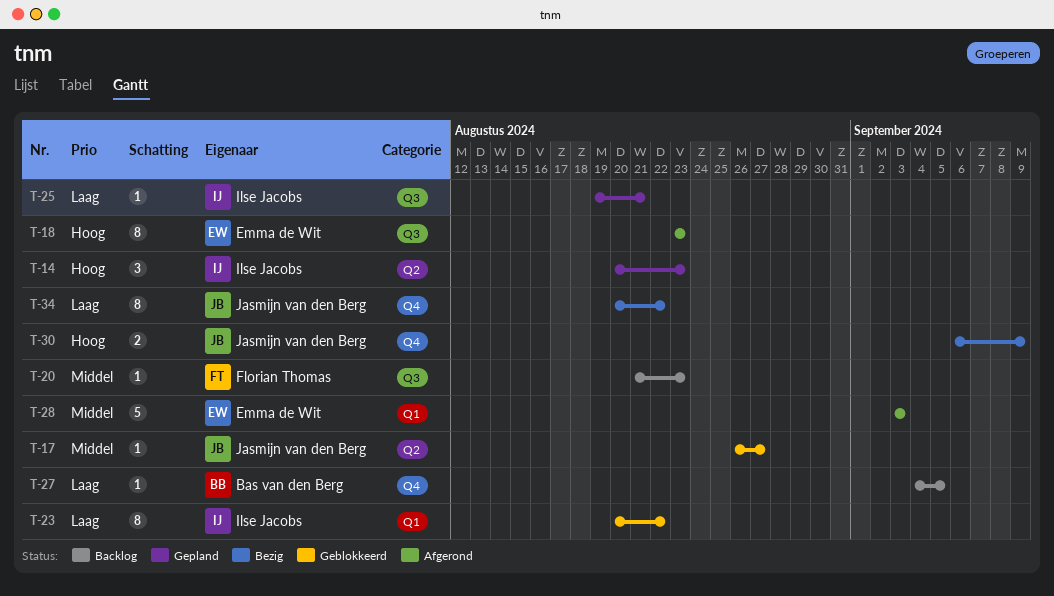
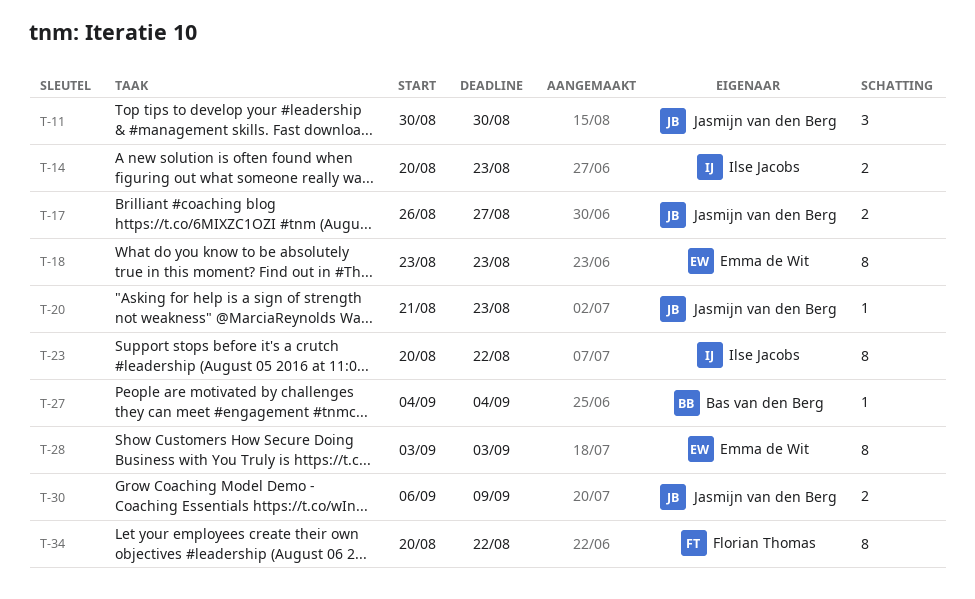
T-11: none -> present
T-14, estimate: 3 -> 2
T-17, estimate: 1 -> 2
T-20, owner: Florian Thomas -> Jasmijn van den Berg
T-25: present -> none
T-27, due: Sep 5 -> Sep 4
T-28, estimate: 5 -> 8
T-34, owner: Jasmijn van den Berg -> Florian Thomas

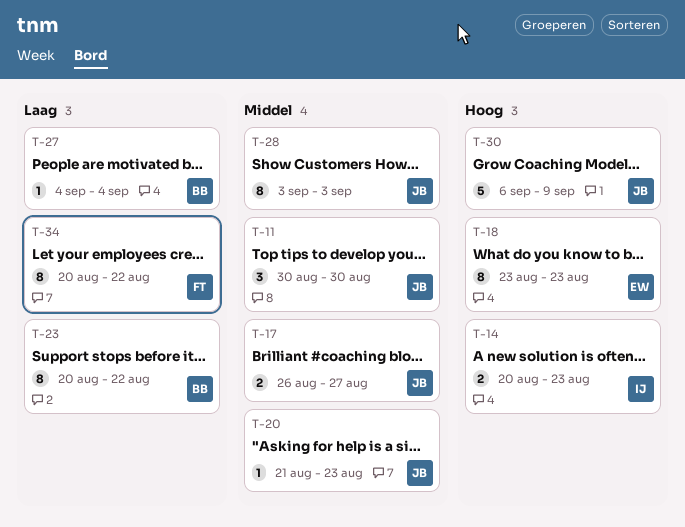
T-23, owner: Ilse Jacobs -> Bas van den Berg
T-28, owner: Emma de Wit -> Jasmijn van den Berg
T-30, estimate: 2 -> 5

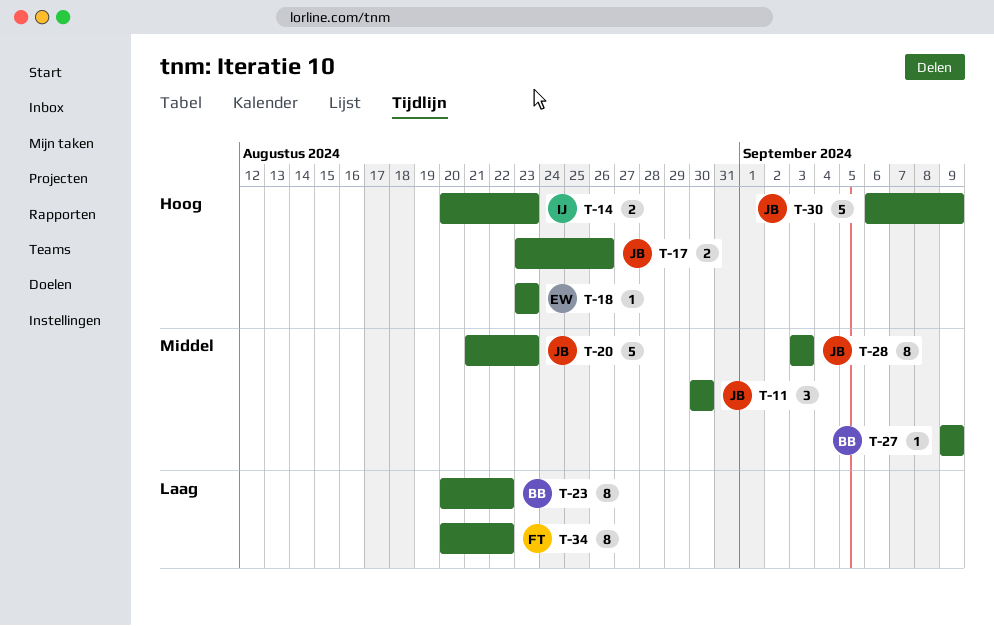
T-17, priority: Middel -> Hoog
T-17, start: Aug 26 -> Aug 23
T-17, due: Aug 27 -> Aug 26
T-18, estimate: 8 -> 1
T-20, estimate: 1 -> 5
T-27, priority: Laag -> Middel
T-27, start: Sep 4 -> Sep 9
T-27, due: Sep 4 -> Sep 9

